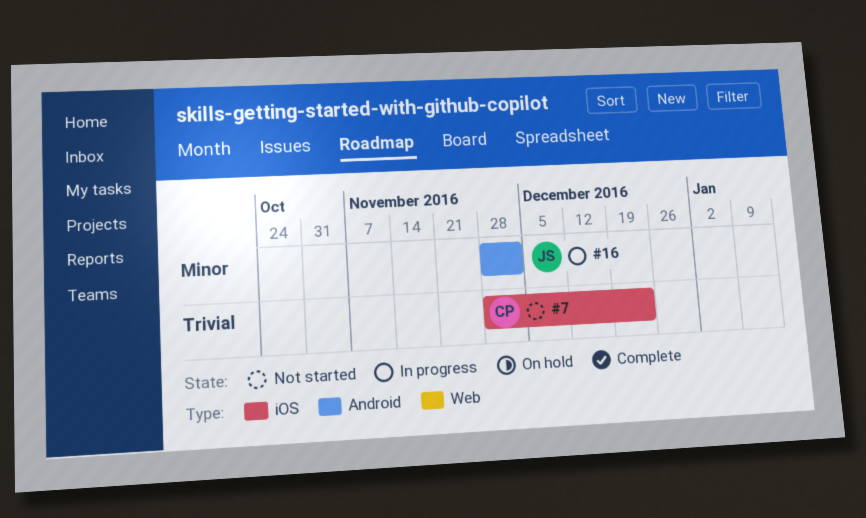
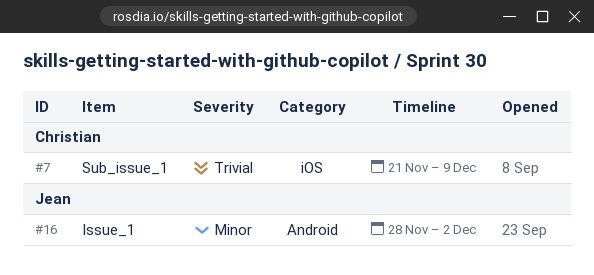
#7, start: Nov 28 -> Nov 21
#7, due: Dec 23 -> Dec 9

